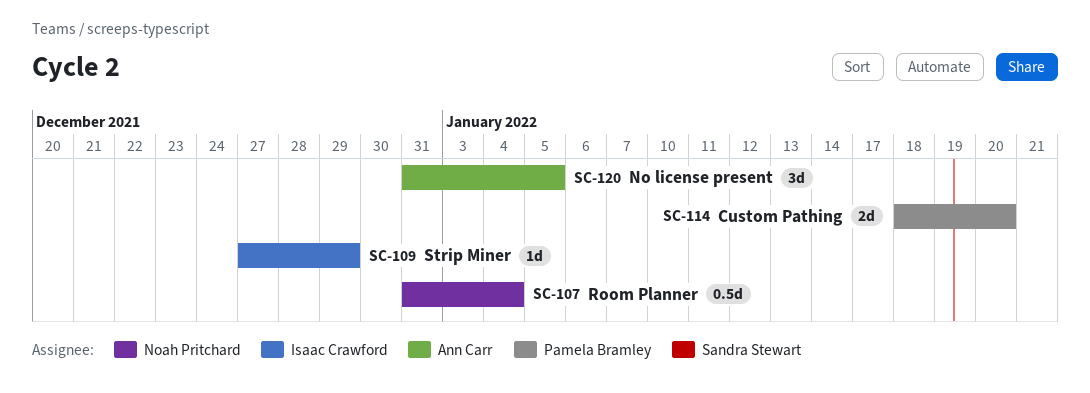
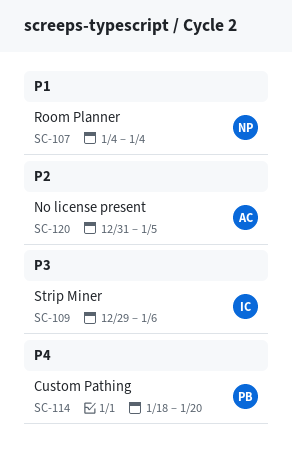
SC-107, start: Dec 31 -> Jan 4
SC-109, start: Dec 27 -> Dec 29
SC-109, due: Dec 29 -> Jan 6

